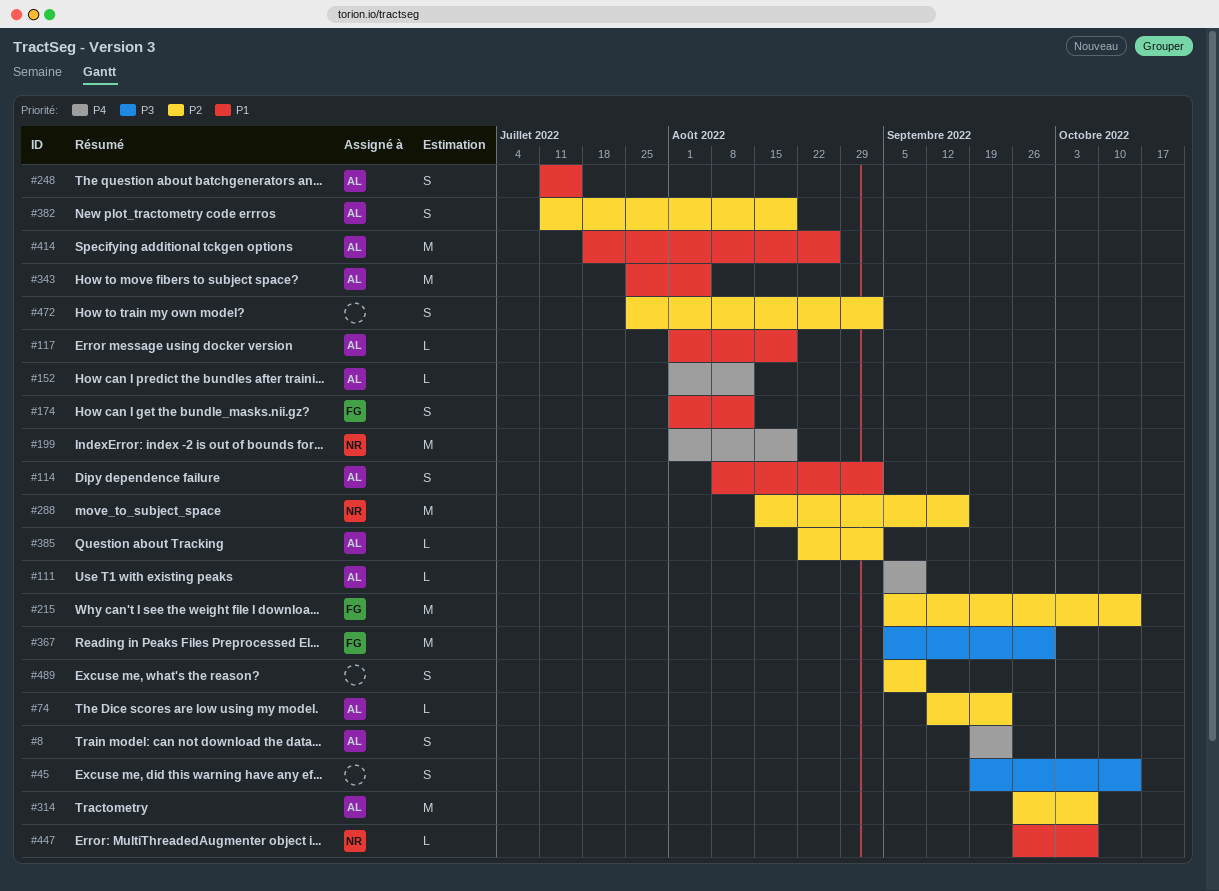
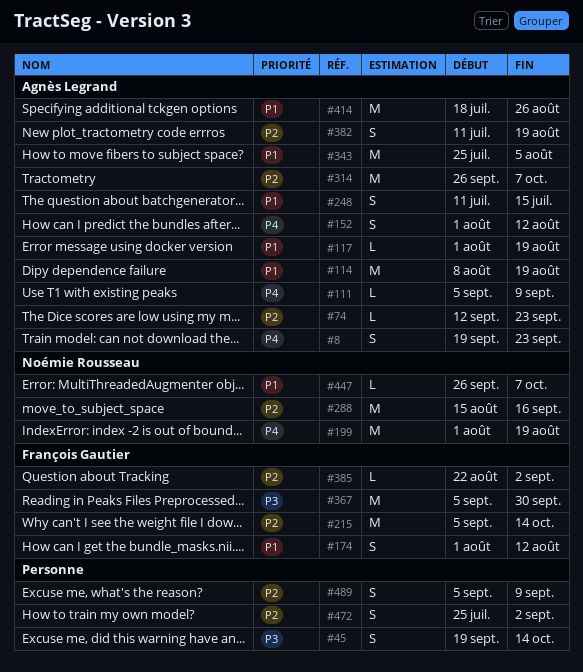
#114, estimate: S -> M
#114, due: Sep 2 -> Aug 19
#152, estimate: L -> S
#385, owner: Agnès Legrand -> François Gautier

